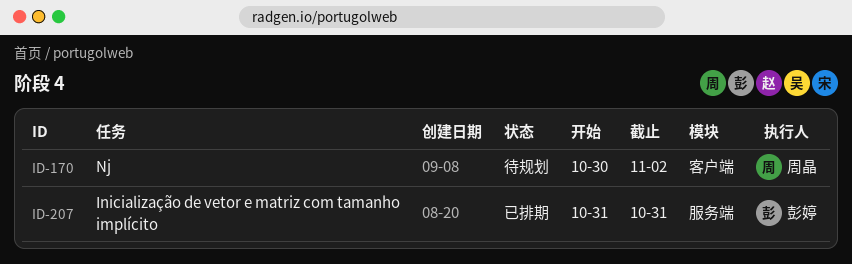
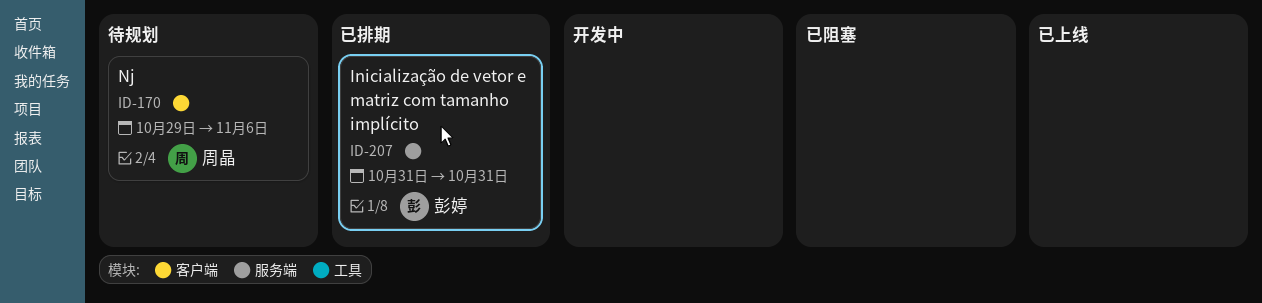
ID-170, start: Oct 30 -> Oct 29
ID-170, due: Nov 2 -> Nov 6

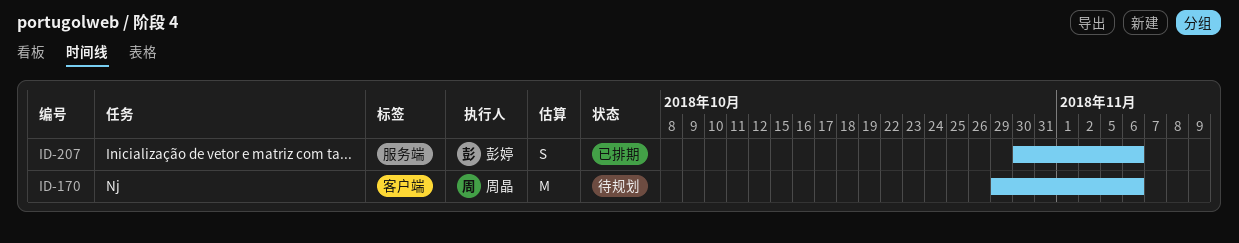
ID-207, start: Oct 31 -> Oct 30
ID-207, due: Oct 31 -> Nov 6

